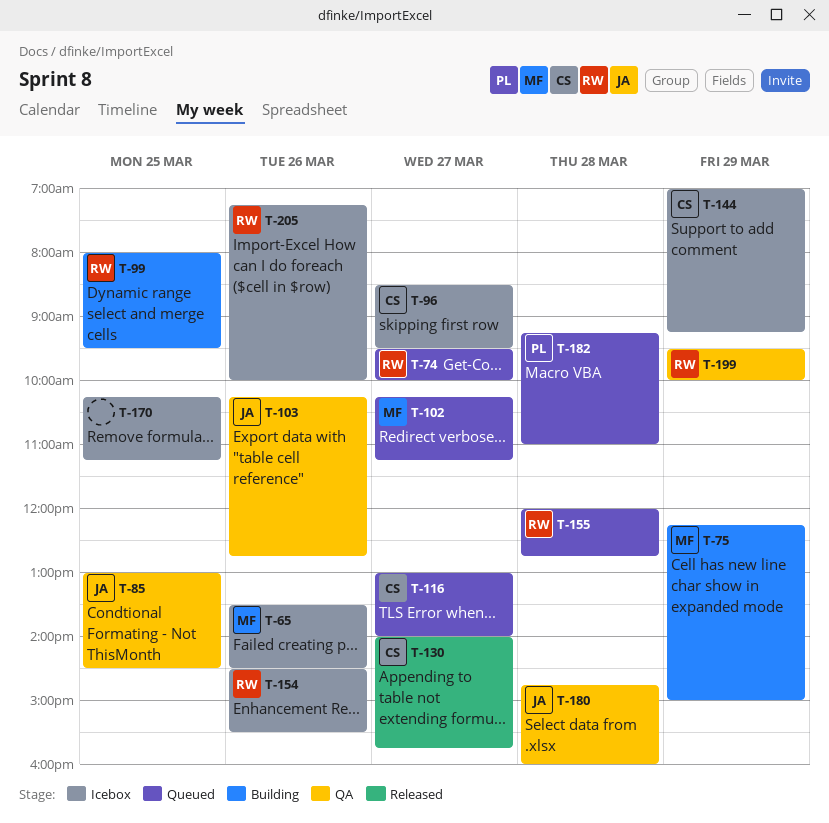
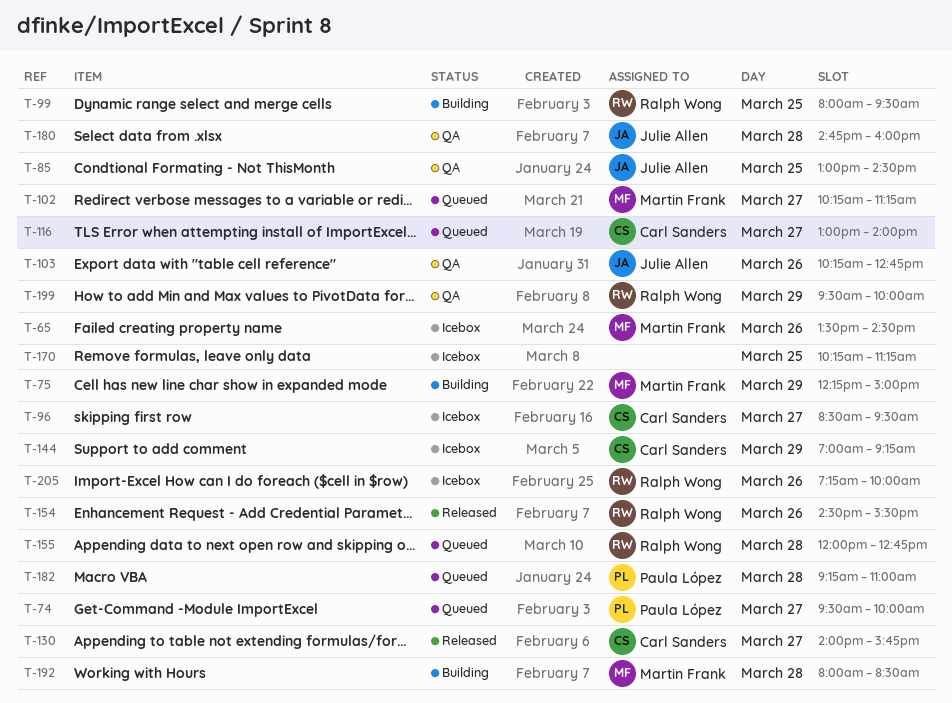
T-74, owner: Ralph Wong -> Paula López
T-154, status: Icebox -> Released
T-192: none -> present

